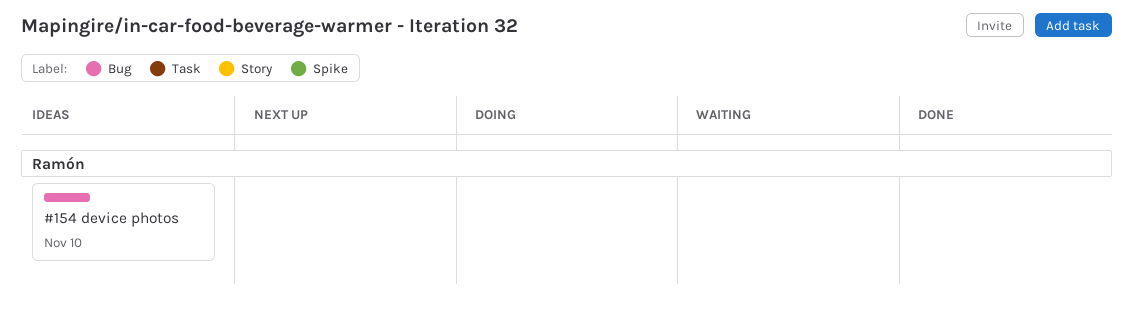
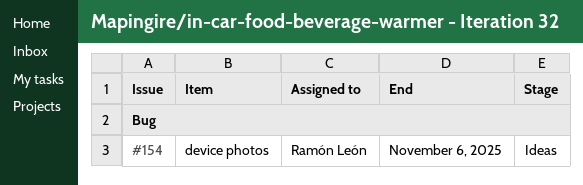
#154, due: Nov 10 -> Nov 6

